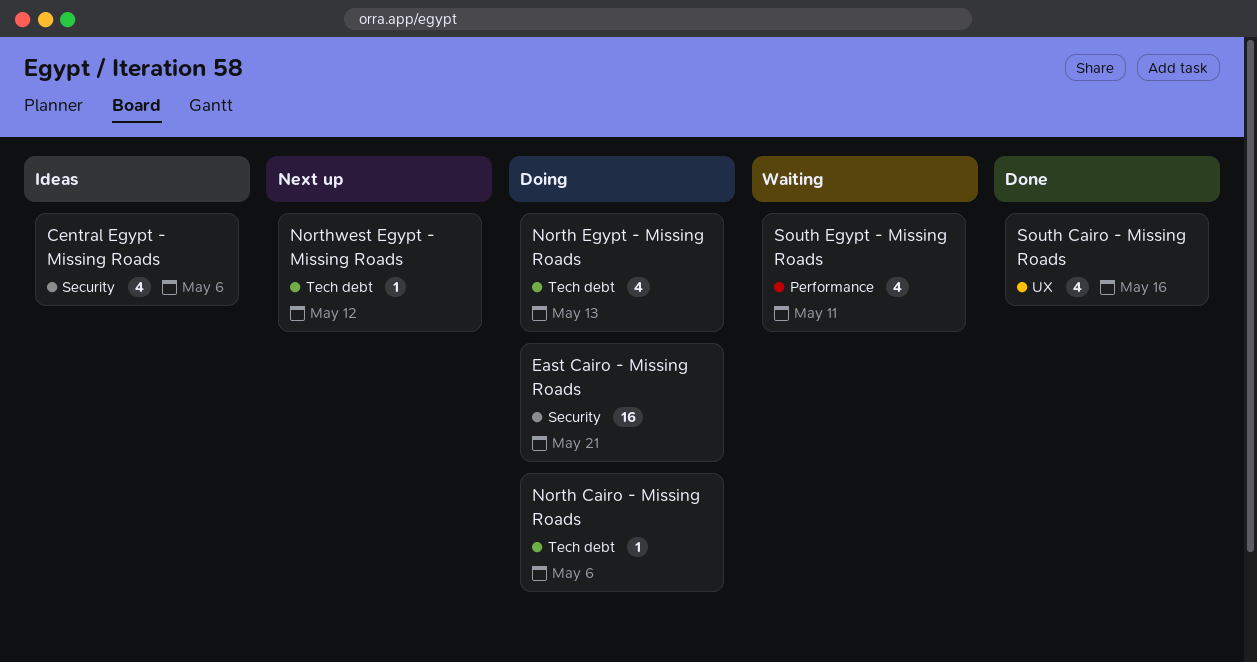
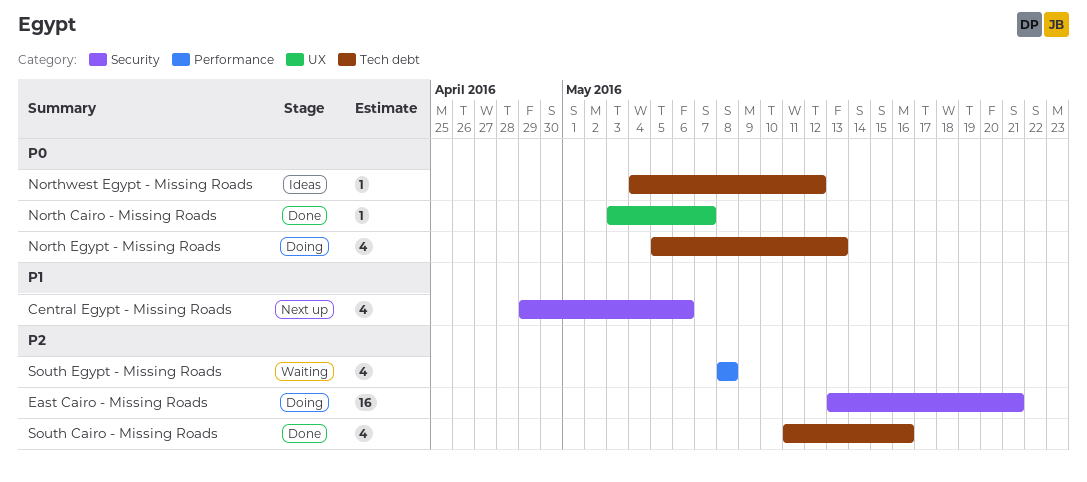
Central Egypt - Missing Roads, status: Ideas -> Next up
North Cairo - Missing Roads, status: Doing -> Done
North Cairo - Missing Roads, label: Tech debt -> UX
North Cairo - Missing Roads, due: May 6 -> May 7
Northwest Egypt - Missing Roads, status: Next up -> Ideas
South Cairo - Missing Roads, label: UX -> Tech debt
South Egypt - Missing Roads, due: May 11 -> May 8

